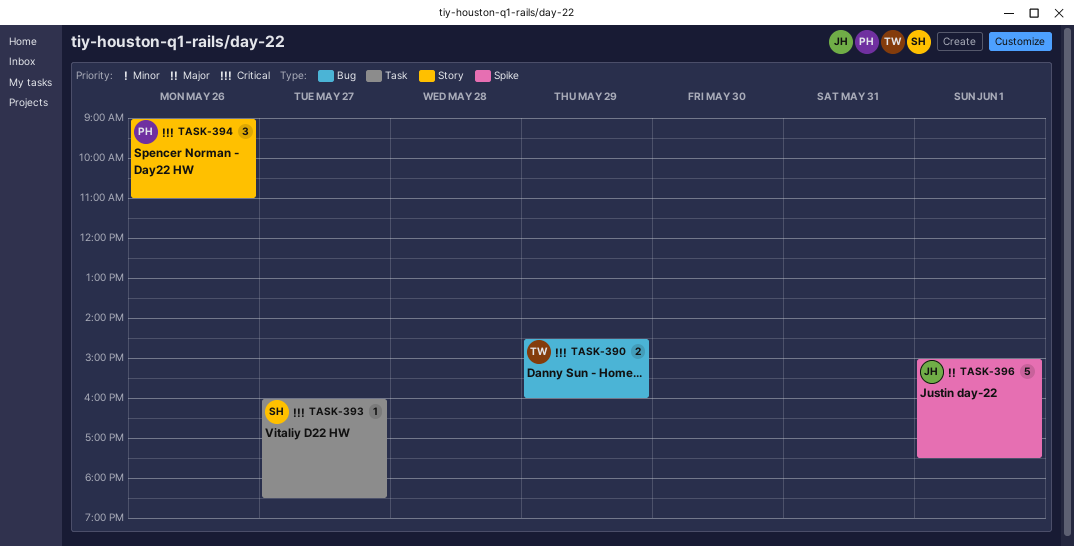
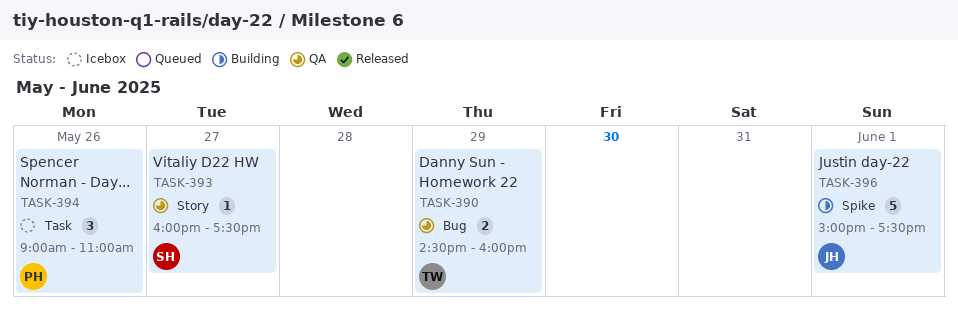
TASK-393, label: Task -> Story
TASK-393, ends: 18:30 -> 17:30
TASK-394, label: Story -> Task

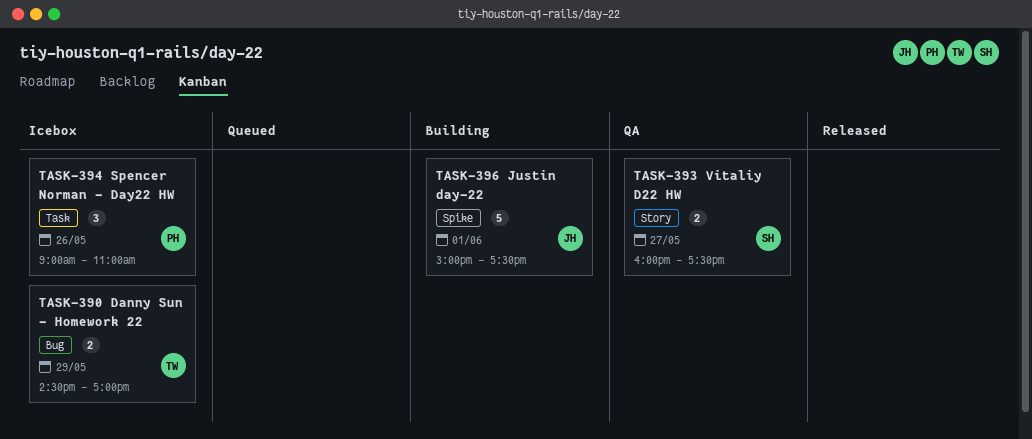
TASK-390, status: QA -> Icebox
TASK-390, ends: 16:00 -> 17:00
TASK-393, estimate: 1 -> 2

